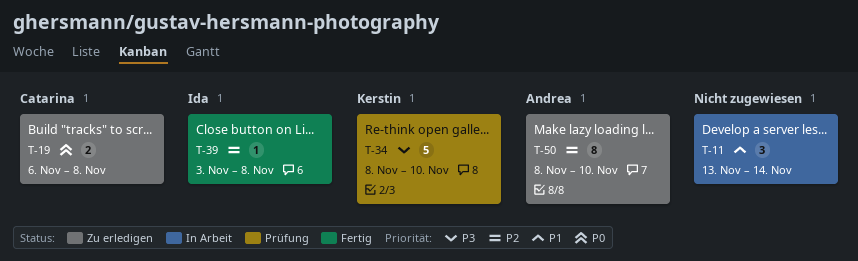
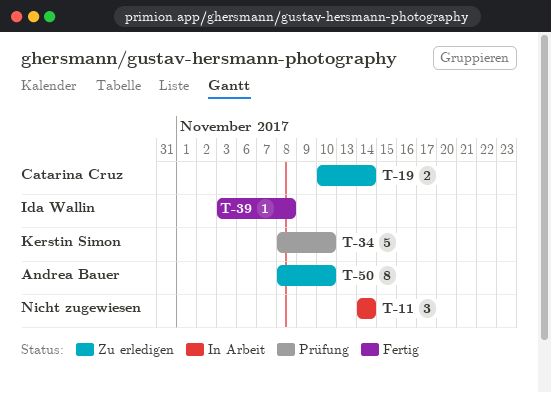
T-11, start: Nov 13 -> Nov 14
T-19, start: Nov 6 -> Nov 10
T-19, due: Nov 8 -> Nov 14

